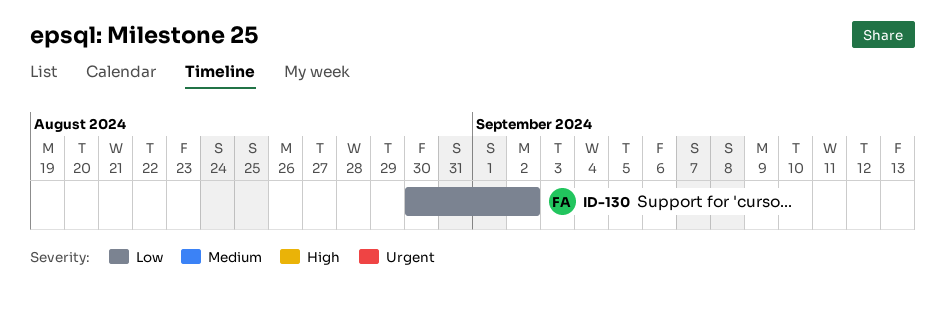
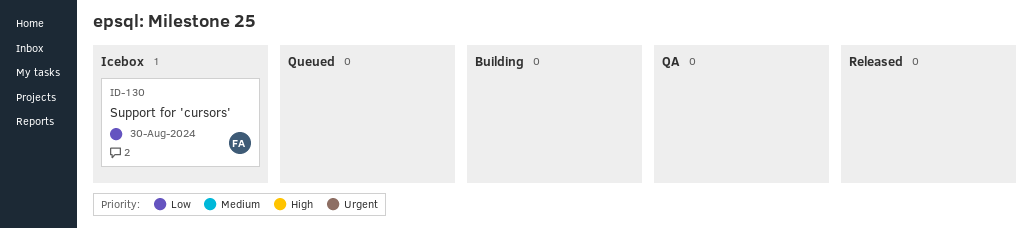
ID-130, due: Sep 2 -> Aug 30

